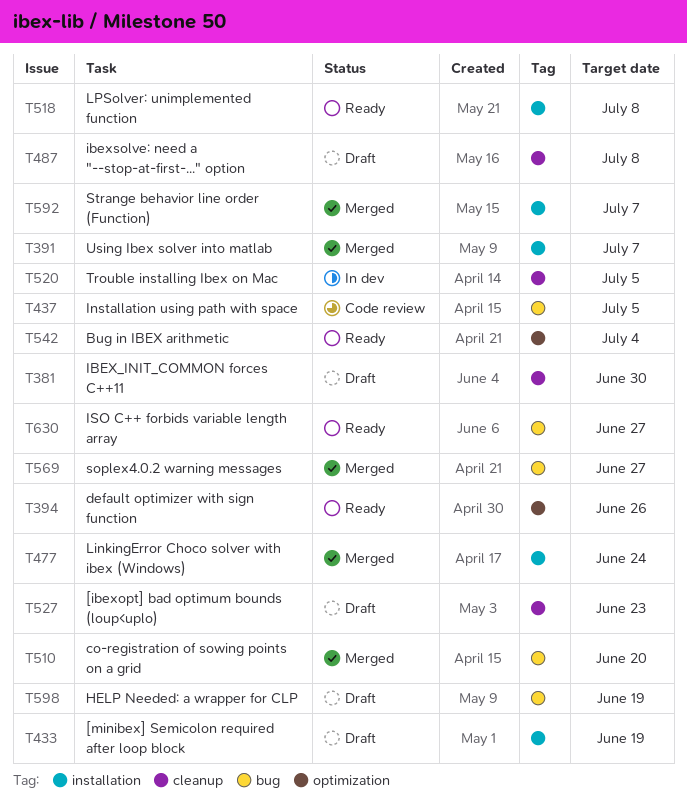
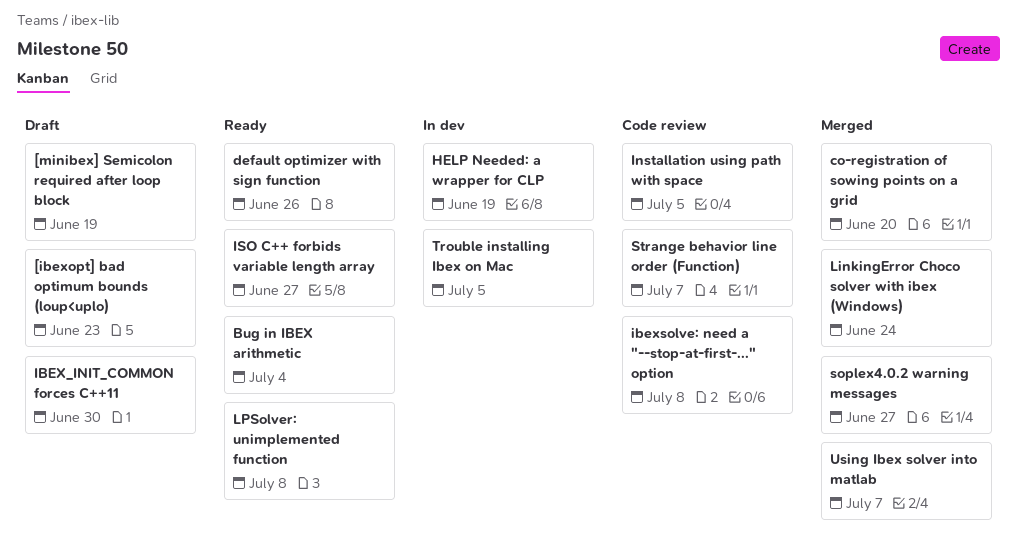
HELP Needed: a wrapper for CLP, status: Draft -> In dev
ibexsolve: need a "--stop-at-first-..." option, status: Draft -> Code review
Strange behavior line order (Function), status: Merged -> Code review

